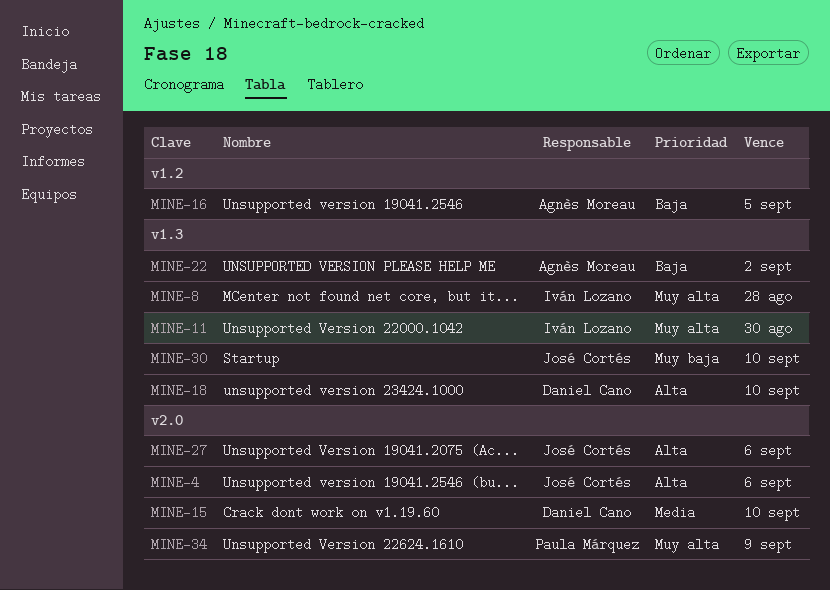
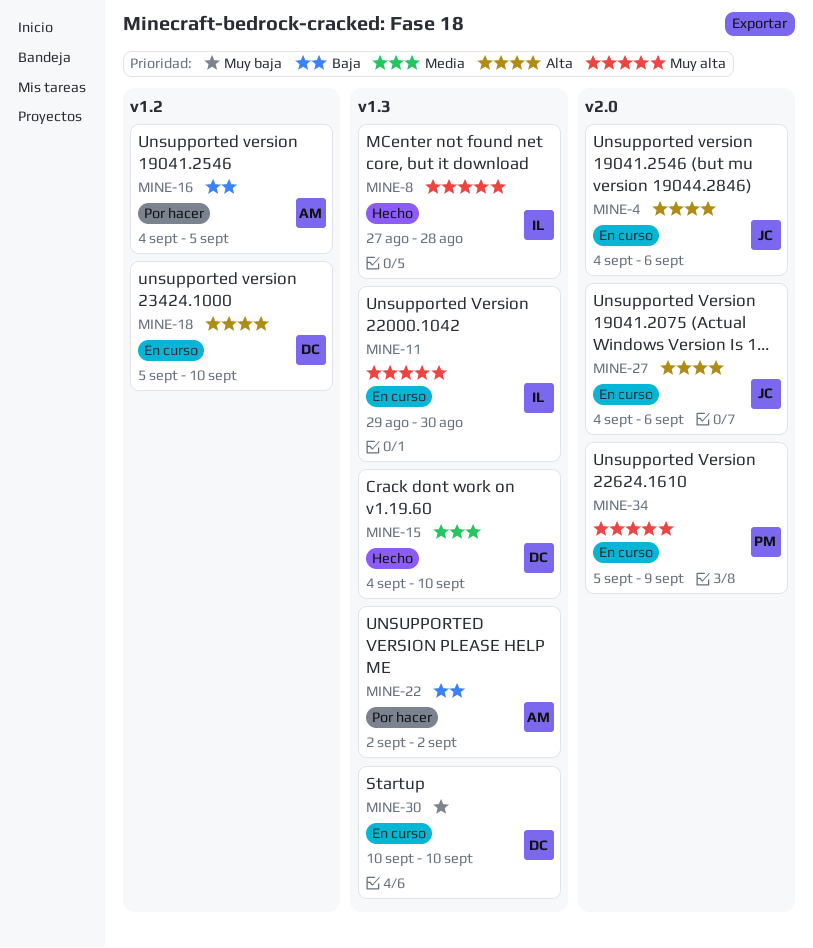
MINE-15, label: v2.0 -> v1.3
MINE-18, label: v1.3 -> v1.2
MINE-30, owner: José Cortés -> Daniel Cano

